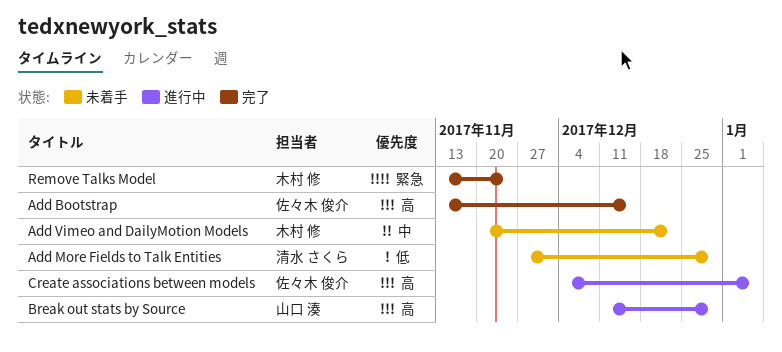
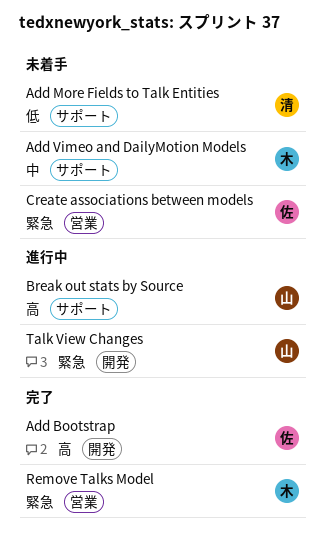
Create associations between models, status: 進行中 -> 未着手
Create associations between models, priority: 高 -> 緊急
Talk View Changes: none -> present

